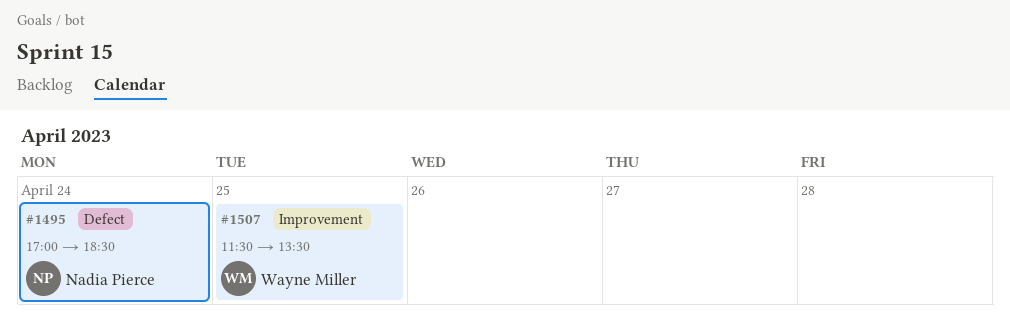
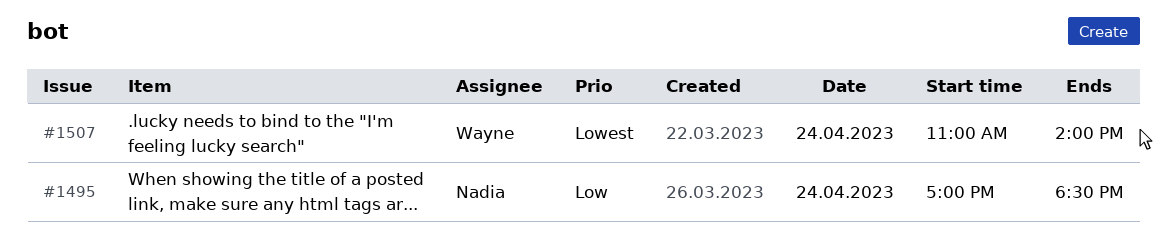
#1507, day: Apr 25 -> Apr 24
#1507, begins: 11:30 -> 11:00
#1507, ends: 13:30 -> 14:00

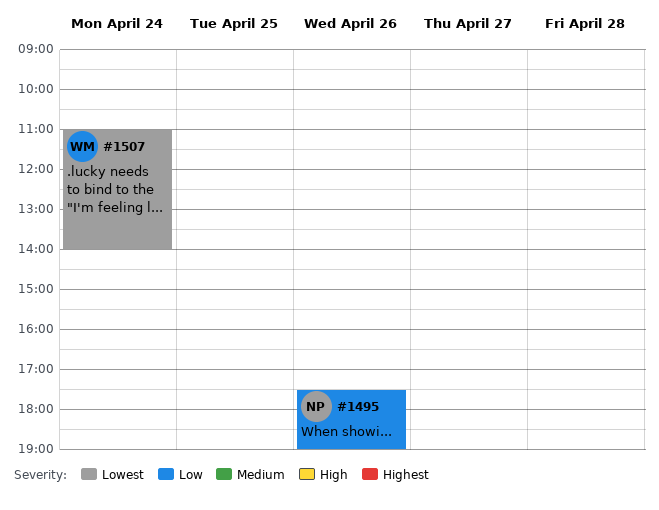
#1495, day: Apr 24 -> Apr 26
#1495, begins: 17:00 -> 17:30
#1495, ends: 18:30 -> 19:00

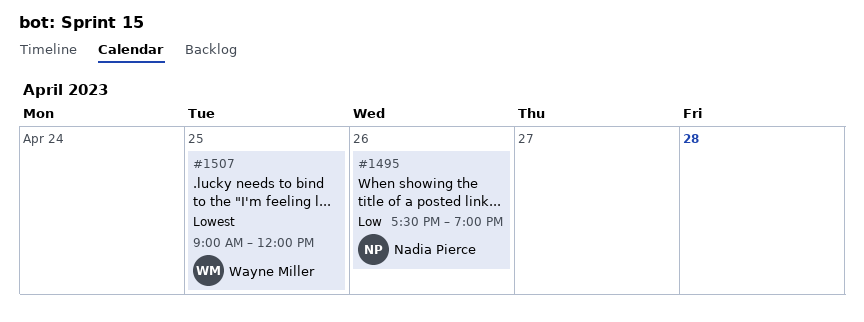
#1507, day: Apr 24 -> Apr 25
#1507, begins: 11:00 -> 09:00
#1507, ends: 14:00 -> 12:00

